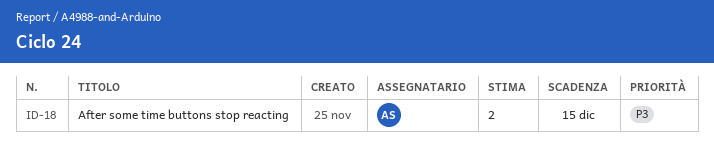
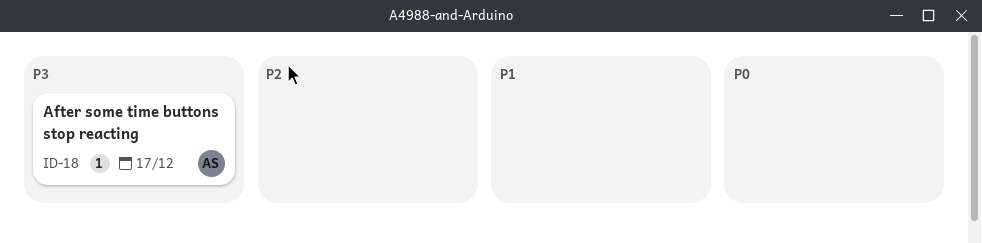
ID-18, estimate: 2 -> 1
ID-18, due: Dec 15 -> Dec 17

